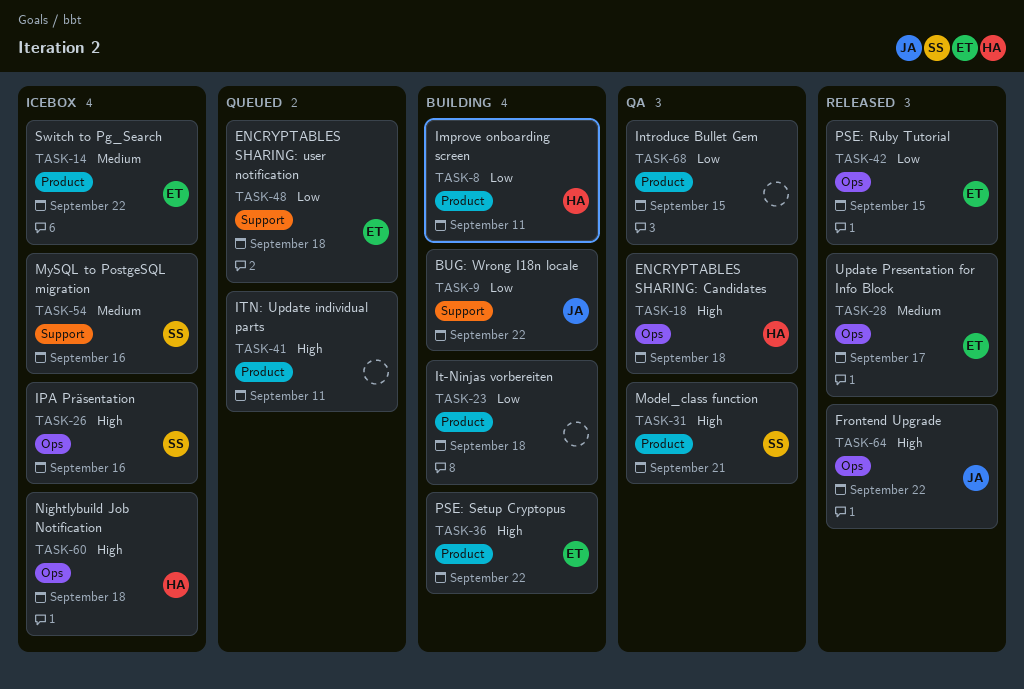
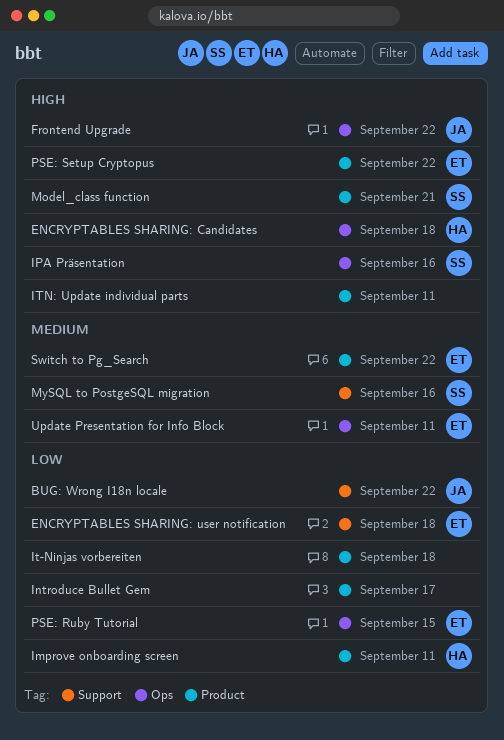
Introduce Bullet Gem, due: Sep 15 -> Sep 17
Nightlybuild Job Notification: present -> none
Update Presentation for Info Block, due: Sep 17 -> Sep 11

